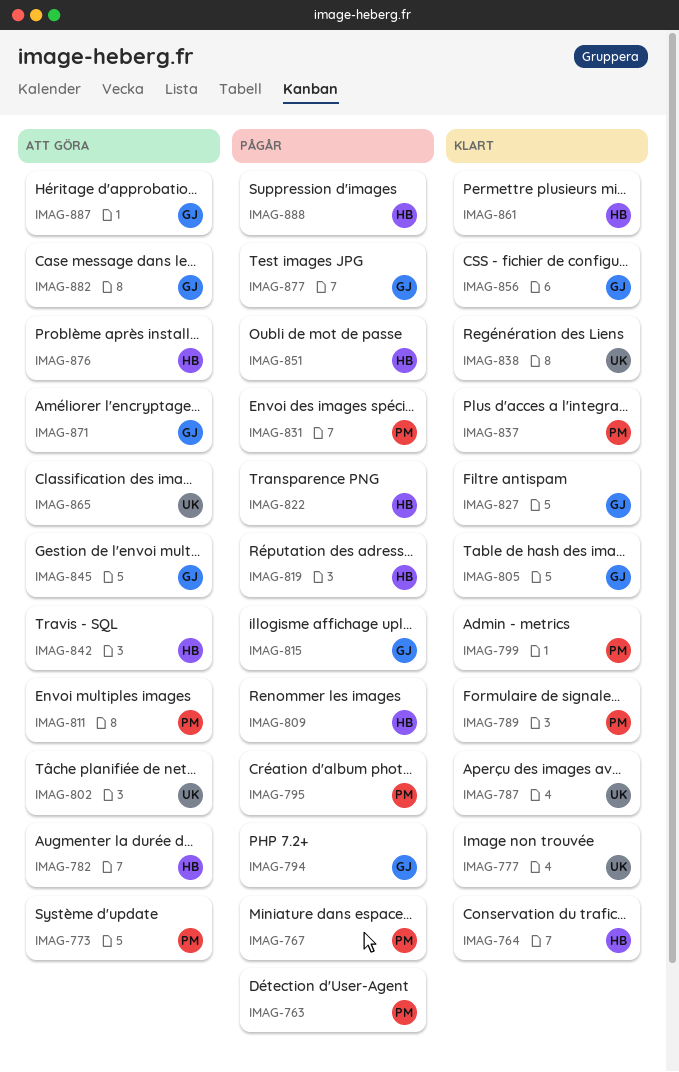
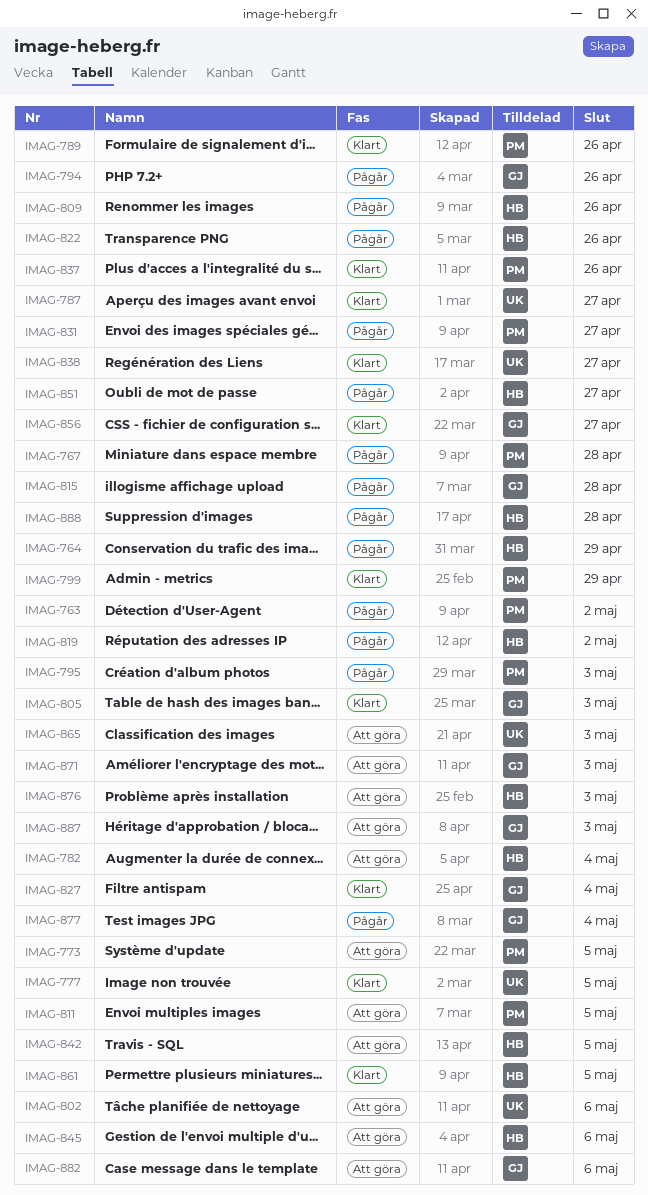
IMAG-764, status: Klart -> Pågår
IMAG-845, owner: GJ -> HB

